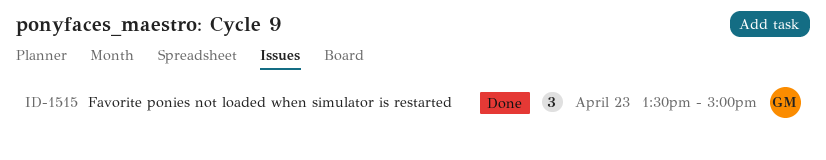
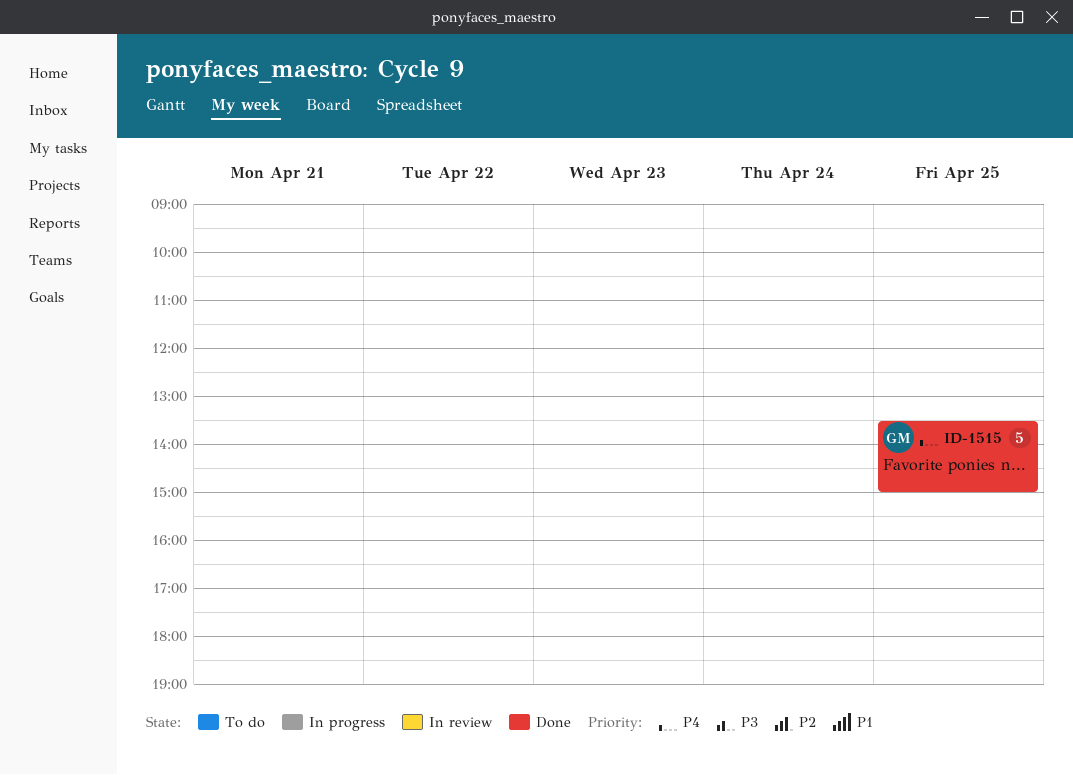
ID-1515, estimate: 3 -> 5
ID-1515, day: Apr 23 -> Apr 25

